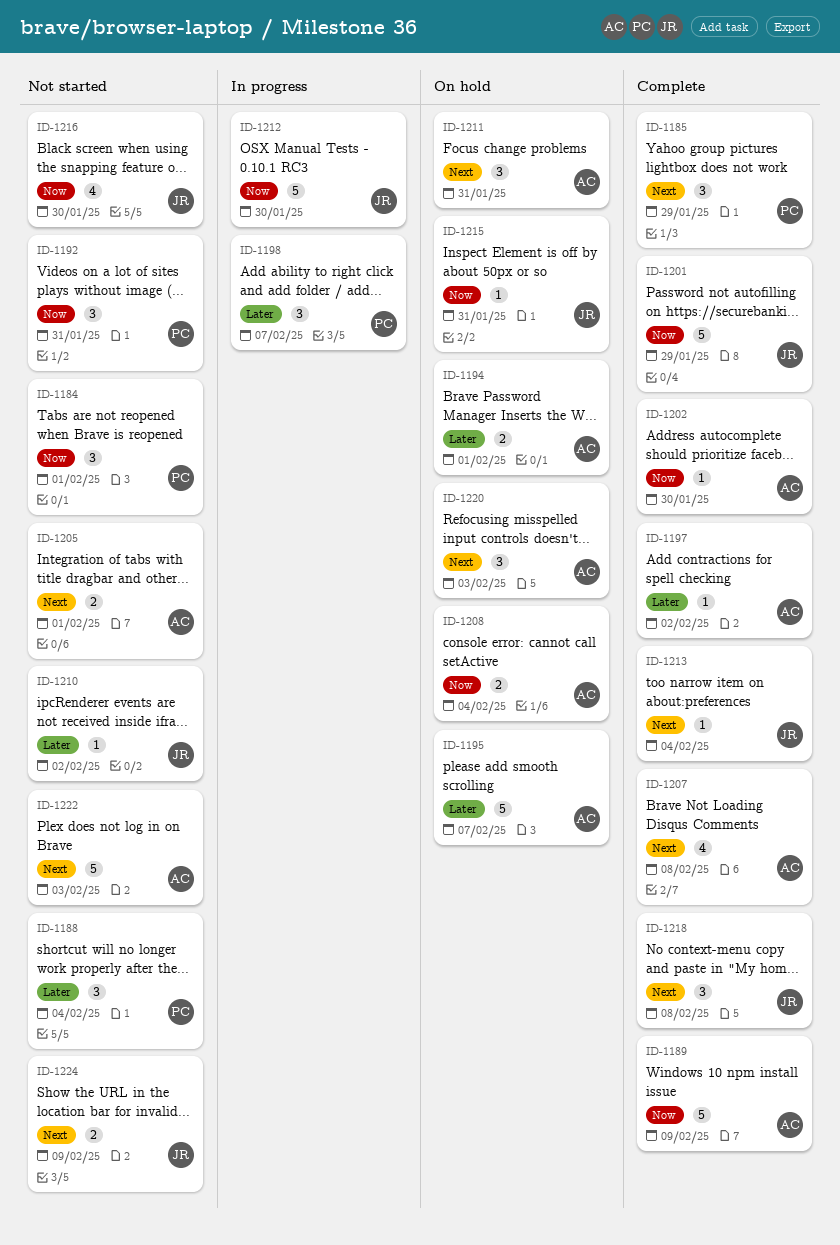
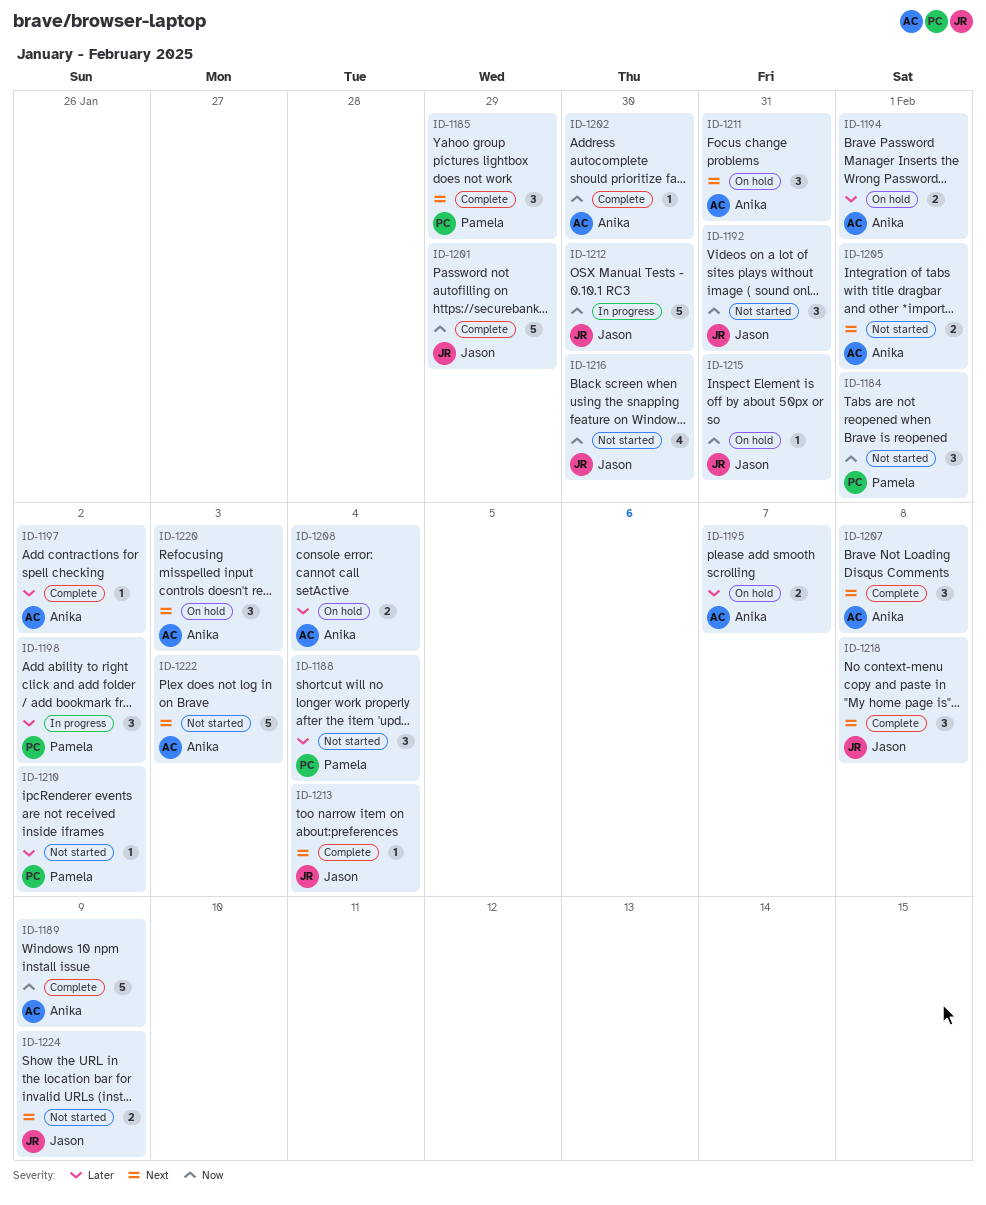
ID-1192, owner: Pamela -> Jason
ID-1195, estimate: 5 -> 2
ID-1198, due: Feb 7 -> Feb 2
ID-1207, estimate: 4 -> 3
ID-1208, priority: Now -> Later
ID-1210, owner: Jason -> Pamela

